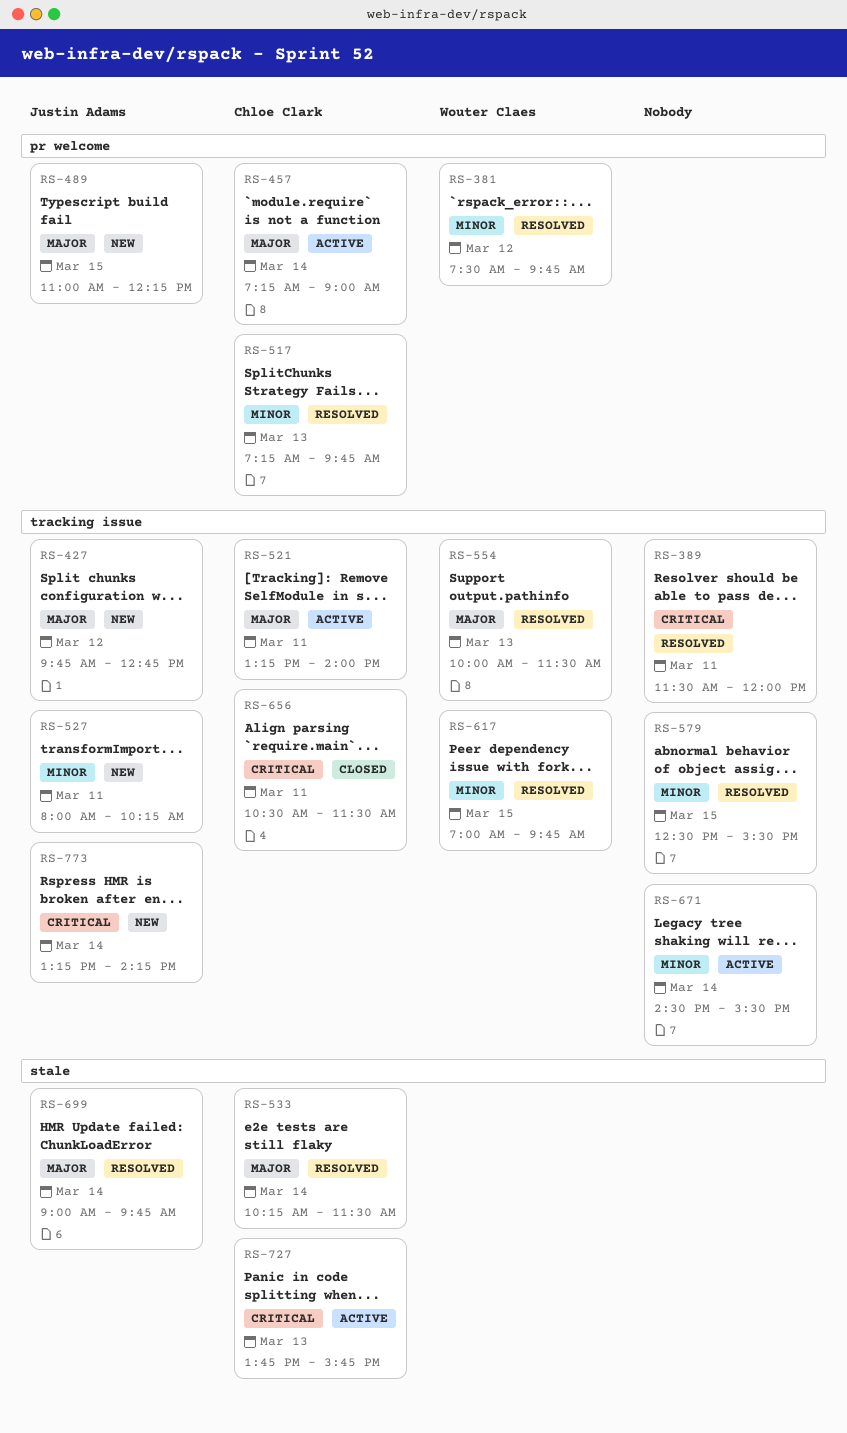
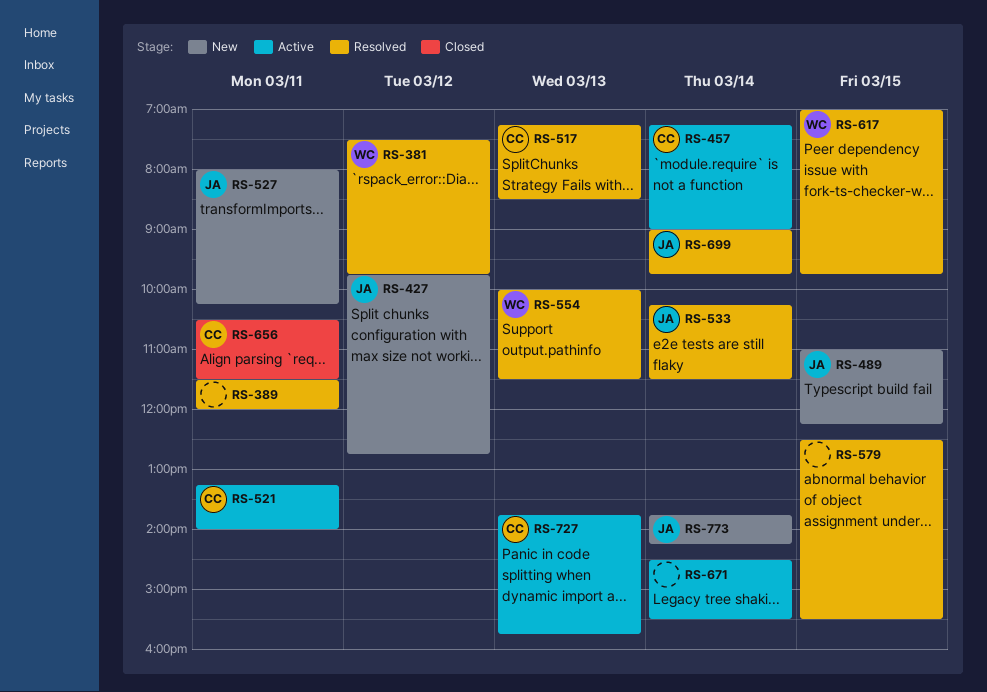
RS-517, ends: 09:45 -> 08:30
RS-533, owner: Chloe Clark -> Justin Adams
RS-773, begins: 13:15 -> 13:45

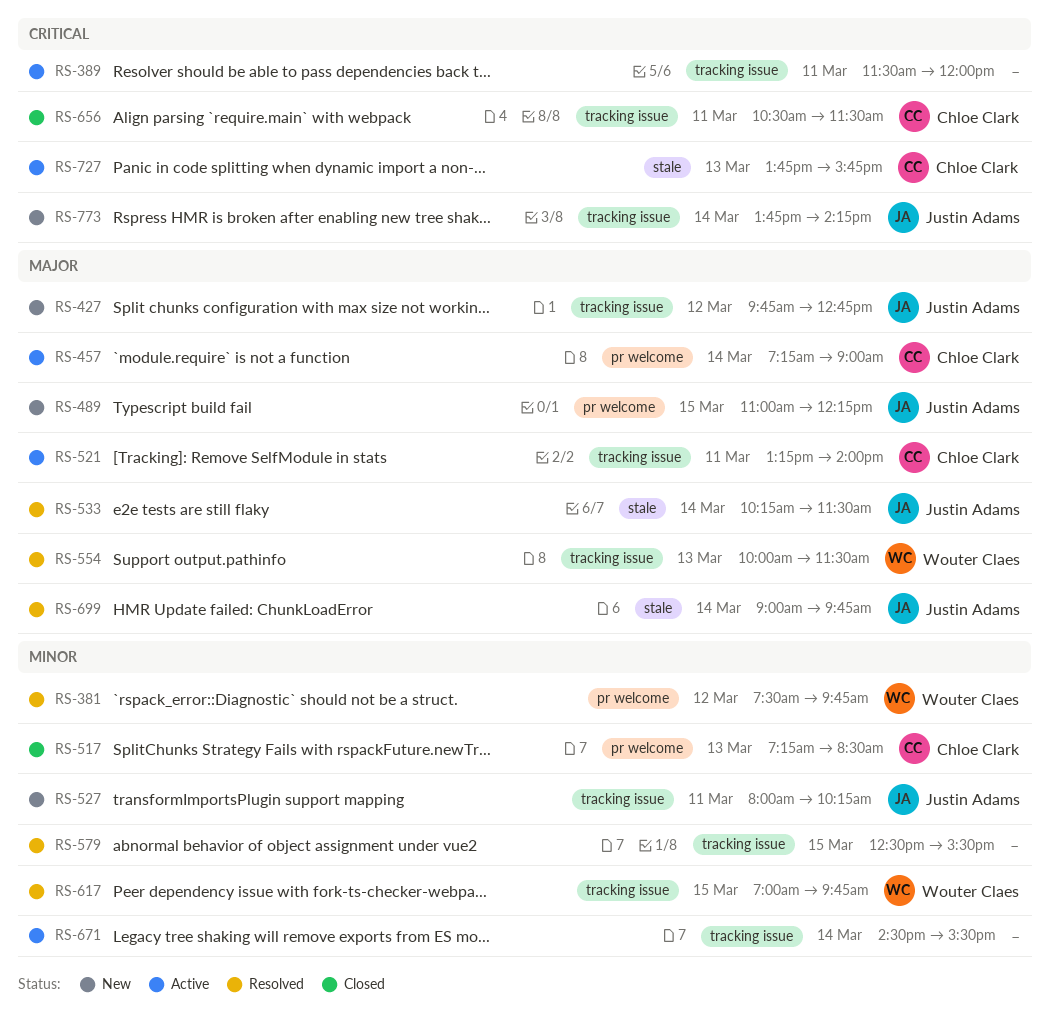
RS-389, status: Resolved -> Active
RS-517, status: Resolved -> Closed

